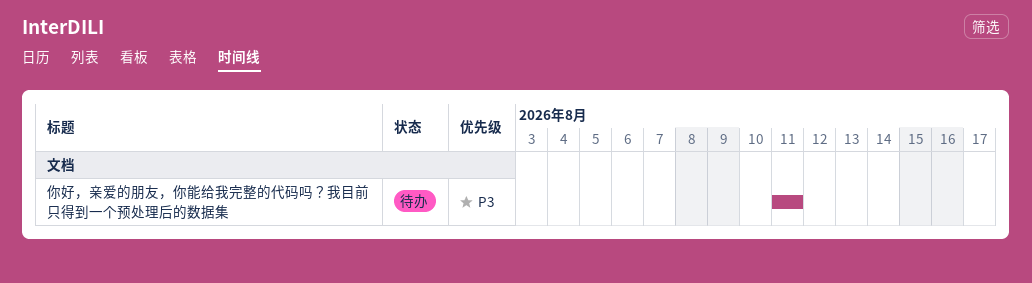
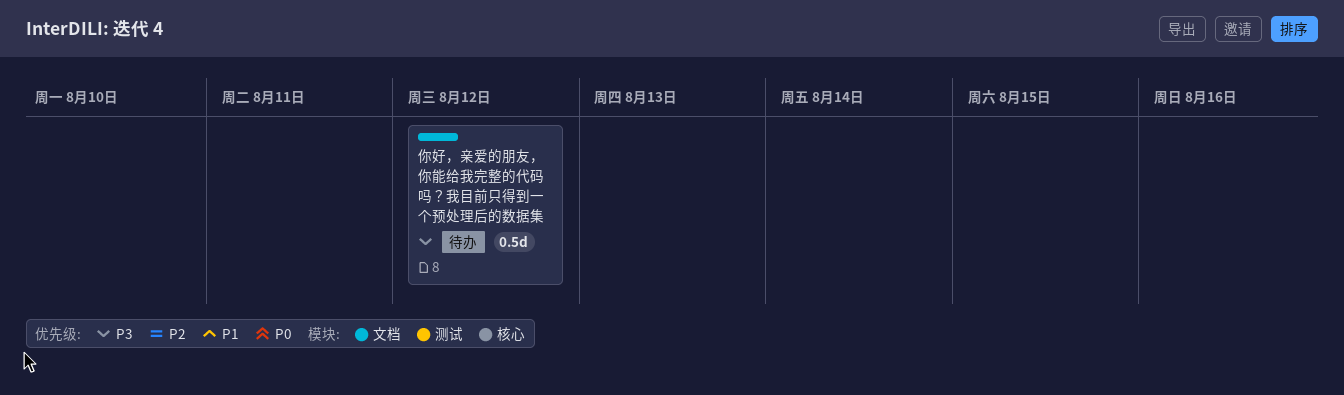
你好，亲爱的朋友，你能给我完整的代码吗？我目前只得到一个预处理后的数据集, due: Aug 11 -> Aug 12

